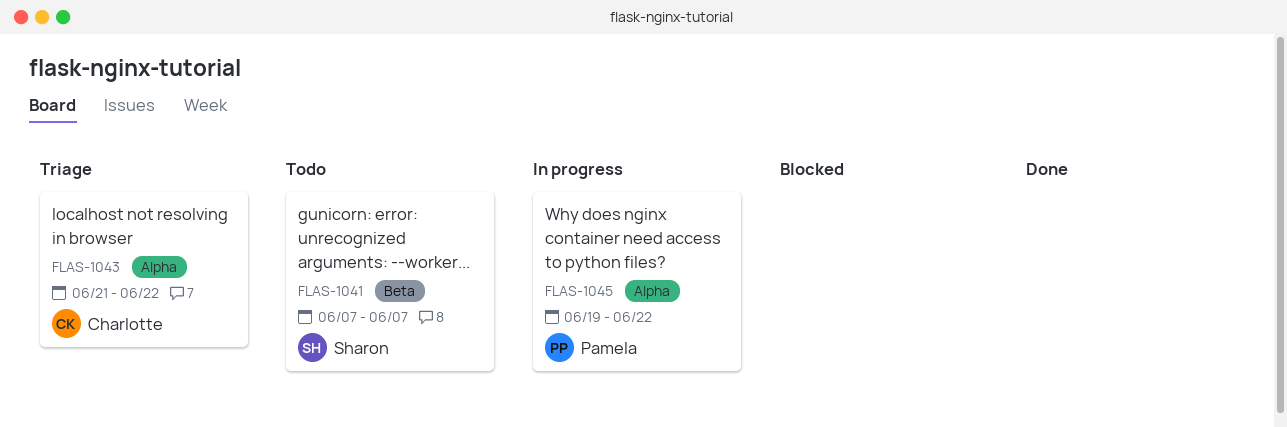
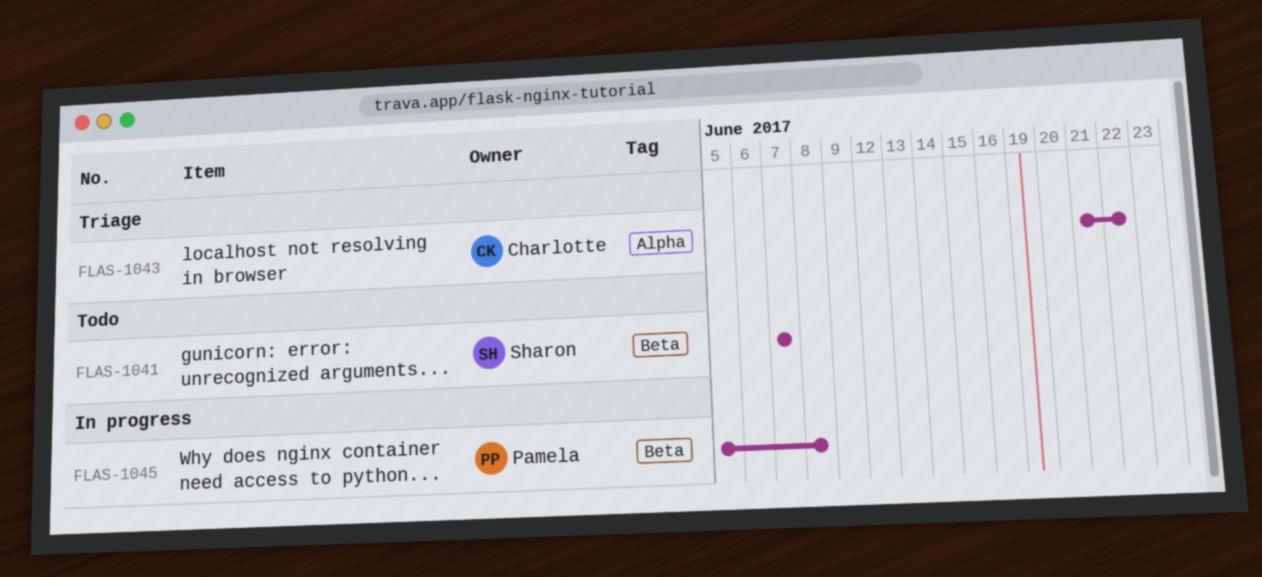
FLAS-1045, label: Alpha -> Beta
FLAS-1045, start: Jun 19 -> Jun 5
FLAS-1045, due: Jun 22 -> Jun 8

